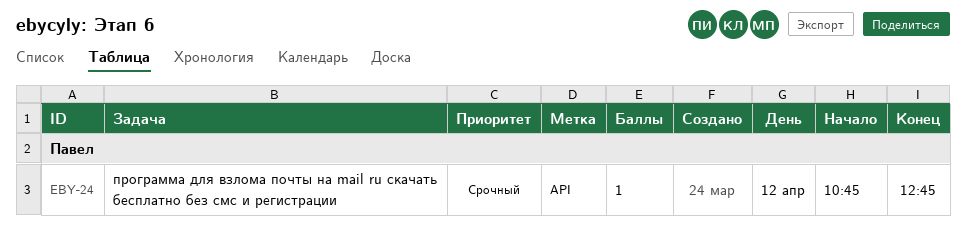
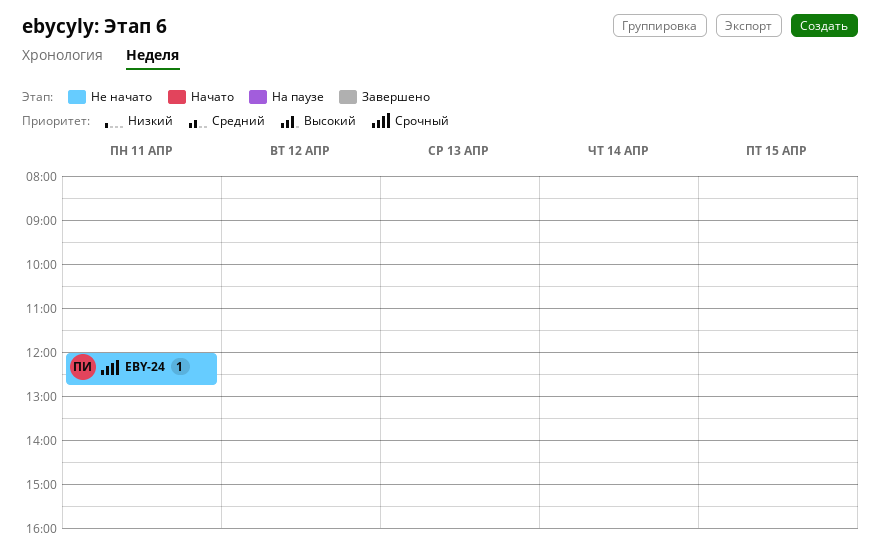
EBY-24, day: Apr 12 -> Apr 11
EBY-24, begins: 10:45 -> 12:00

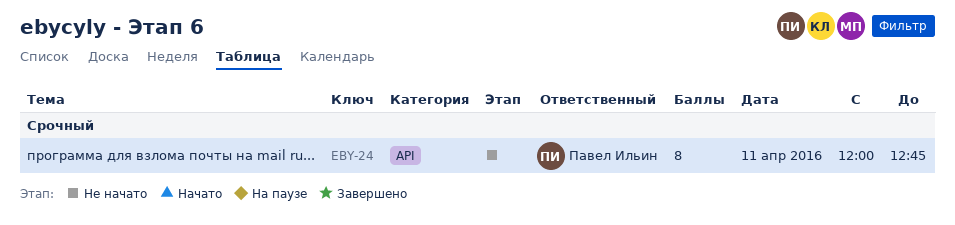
EBY-24, estimate: 1 -> 8

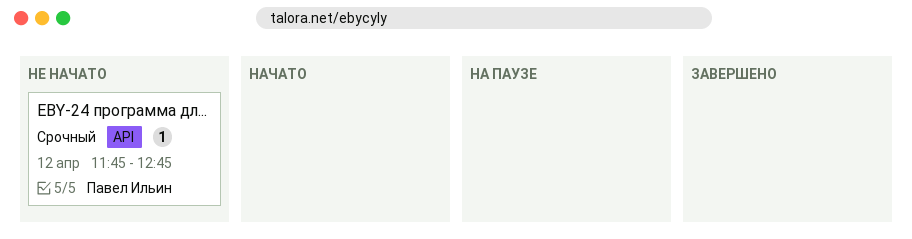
EBY-24, estimate: 8 -> 1
EBY-24, day: Apr 11 -> Apr 12
EBY-24, begins: 12:00 -> 11:45

